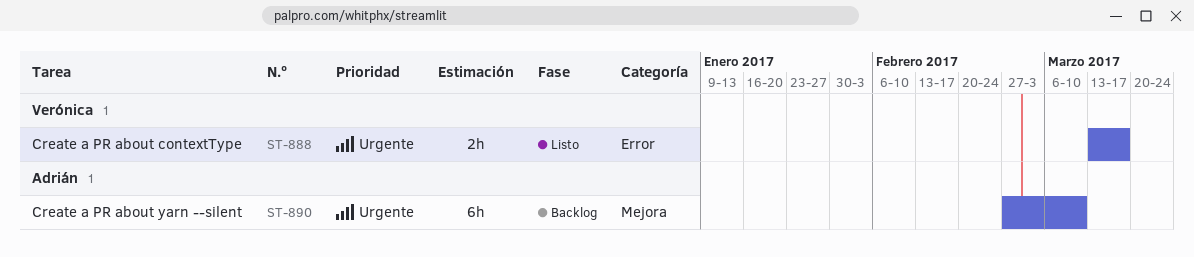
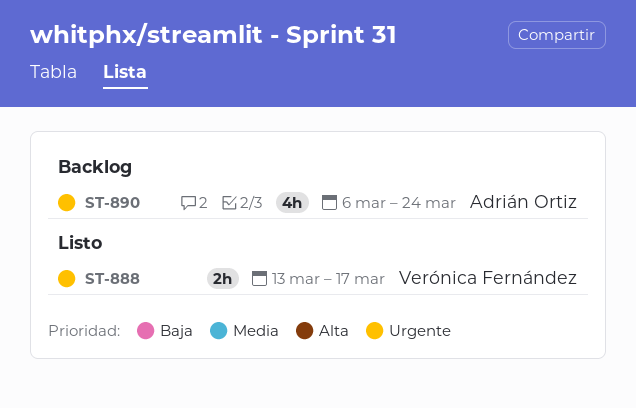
ST-890, estimate: 6h -> 4h
ST-890, start: Feb 27 -> Mar 6
ST-890, due: Mar 10 -> Mar 24

